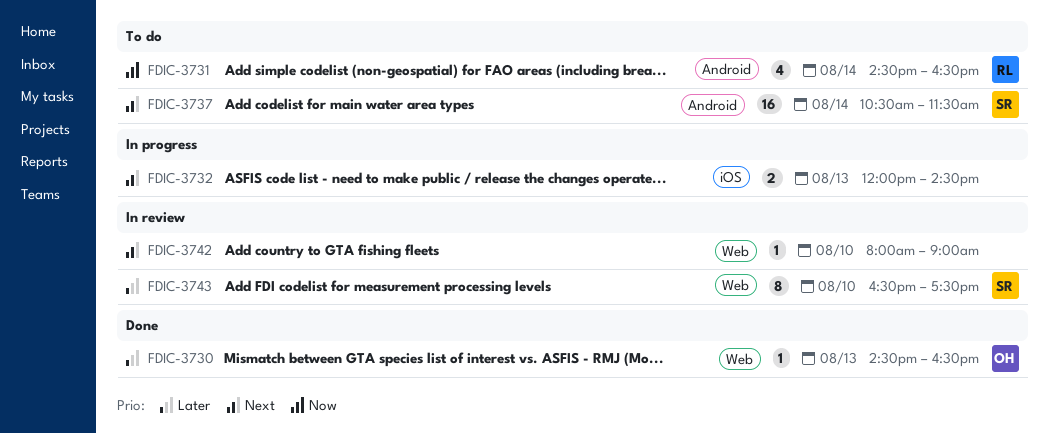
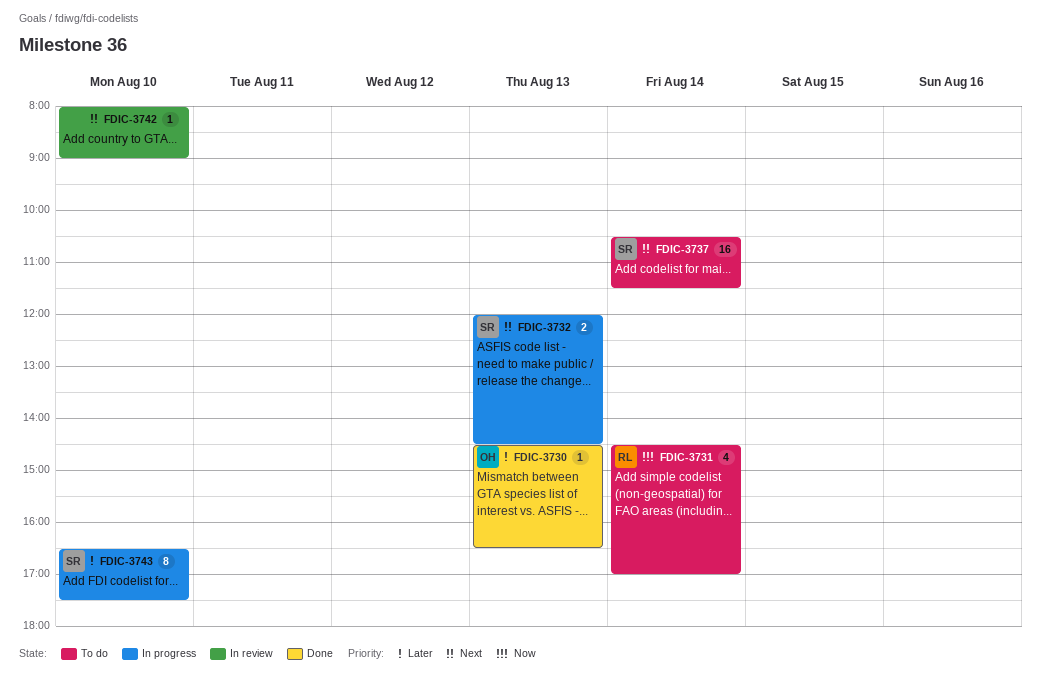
FDIC-3731, ends: 16:30 -> 17:00
FDIC-3732, owner: none -> SR
FDIC-3743, status: In review -> In progress

